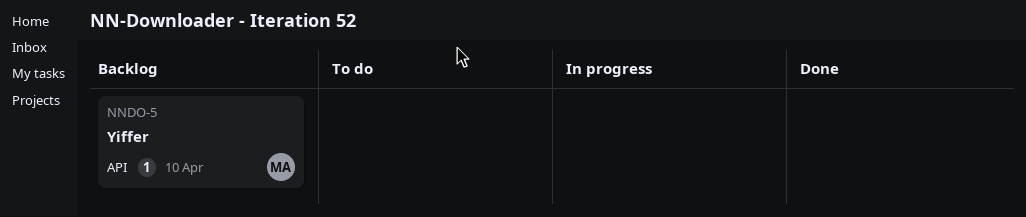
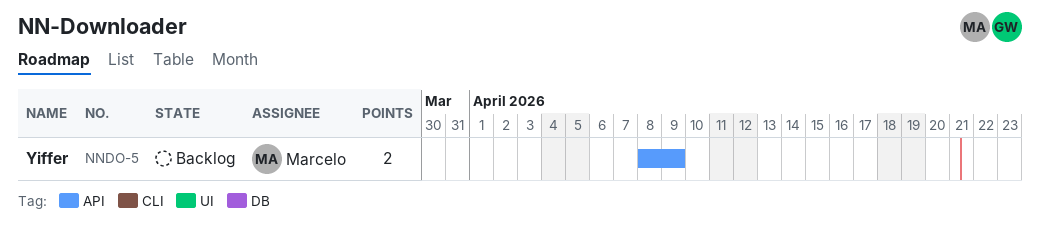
NNDO-5, estimate: 1 -> 2
NNDO-5, due: Apr 10 -> Apr 9

